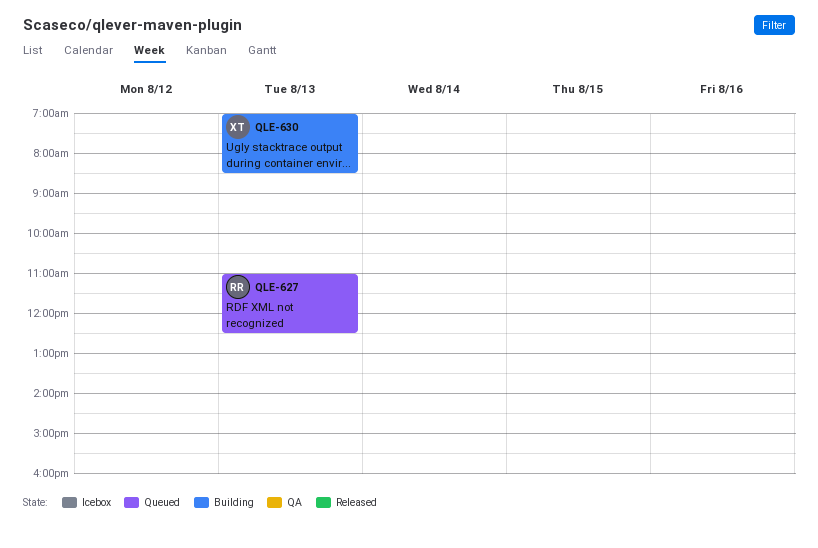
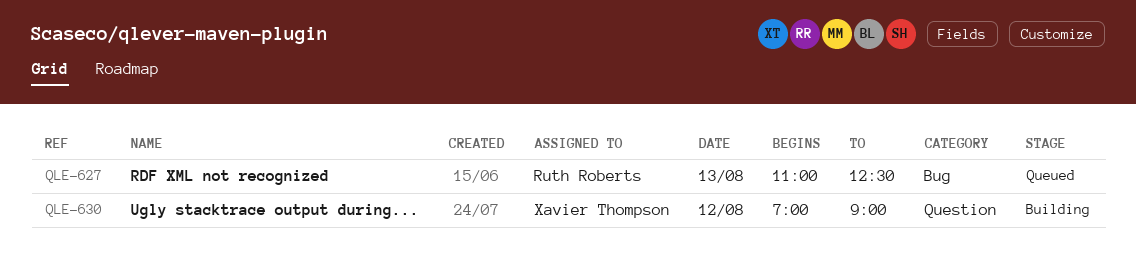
QLE-630, day: Aug 13 -> Aug 12
QLE-630, ends: 08:30 -> 09:00

